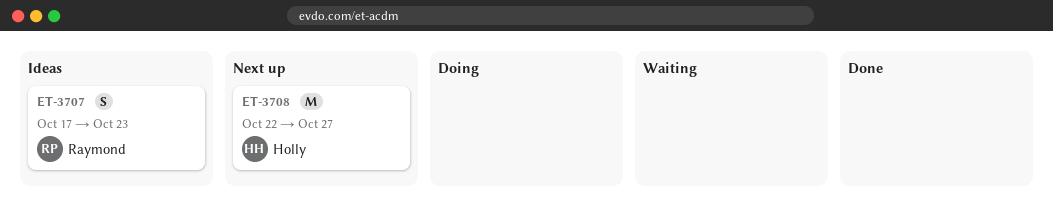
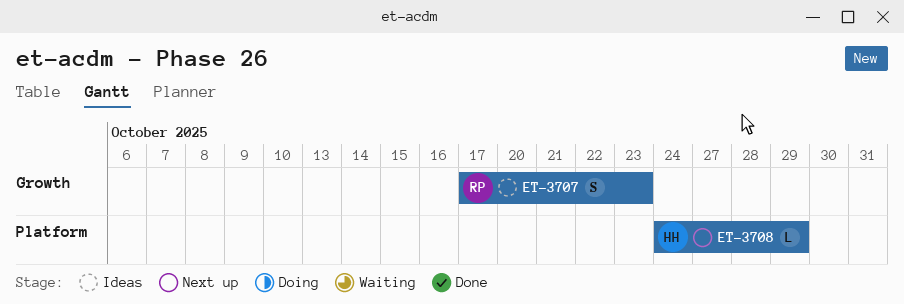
ET-3708, estimate: M -> L
ET-3708, start: Oct 22 -> Oct 24
ET-3708, due: Oct 27 -> Oct 29

